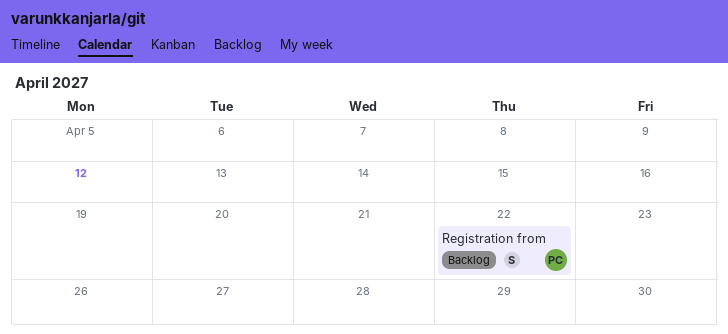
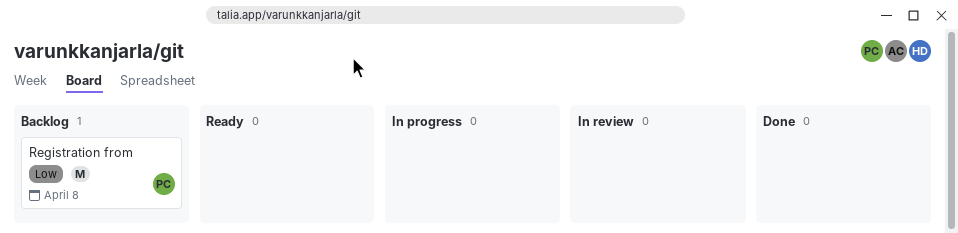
Registration from, estimate: S -> M
Registration from, due: Apr 22 -> Apr 8

